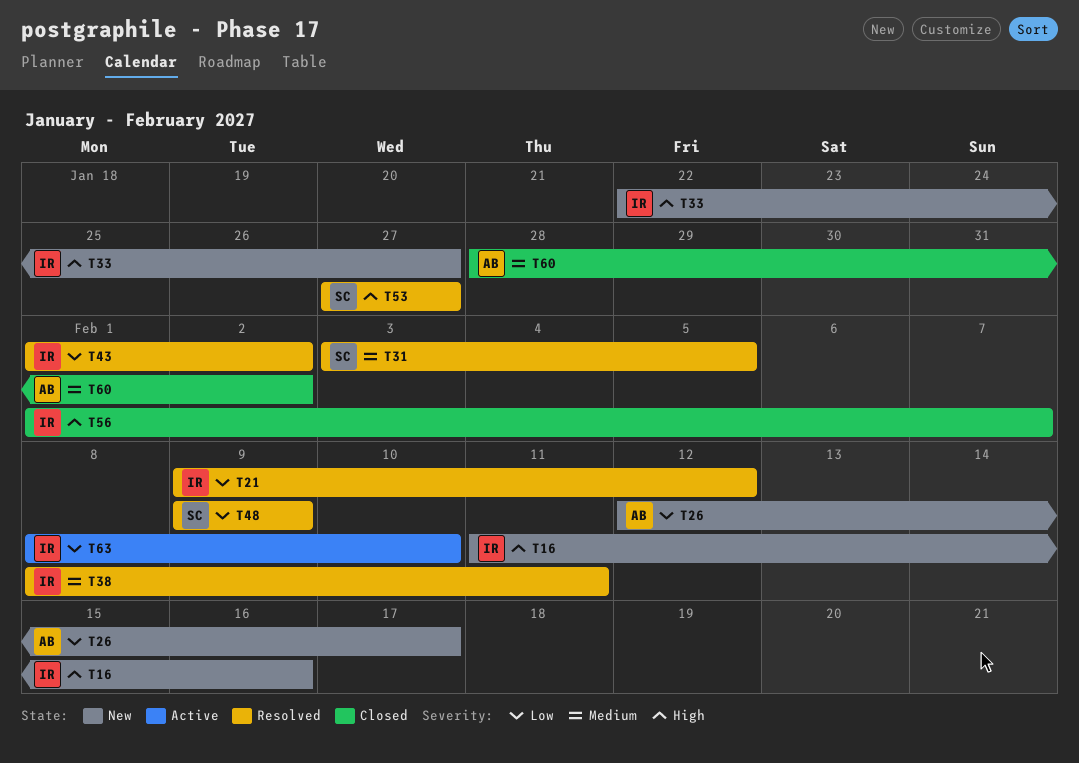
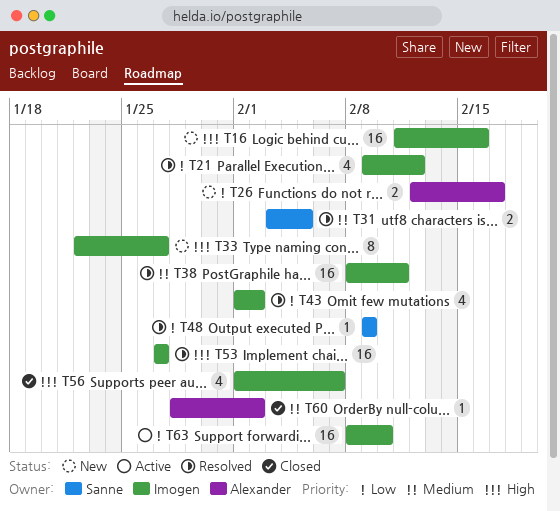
T53, owner: Sanne -> Imogen

